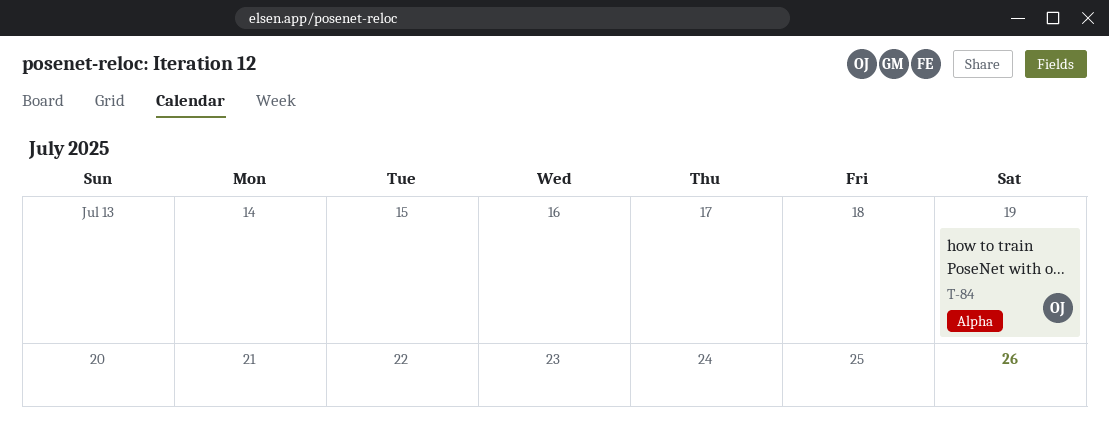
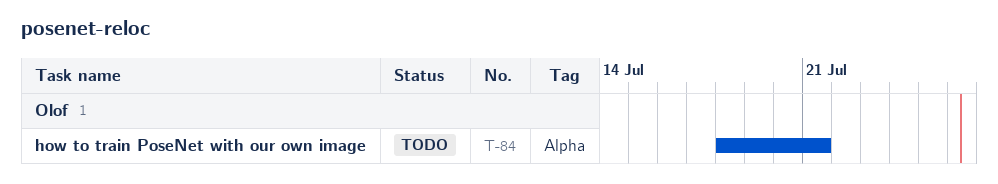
T-84, due: Jul 19 -> Jul 21

